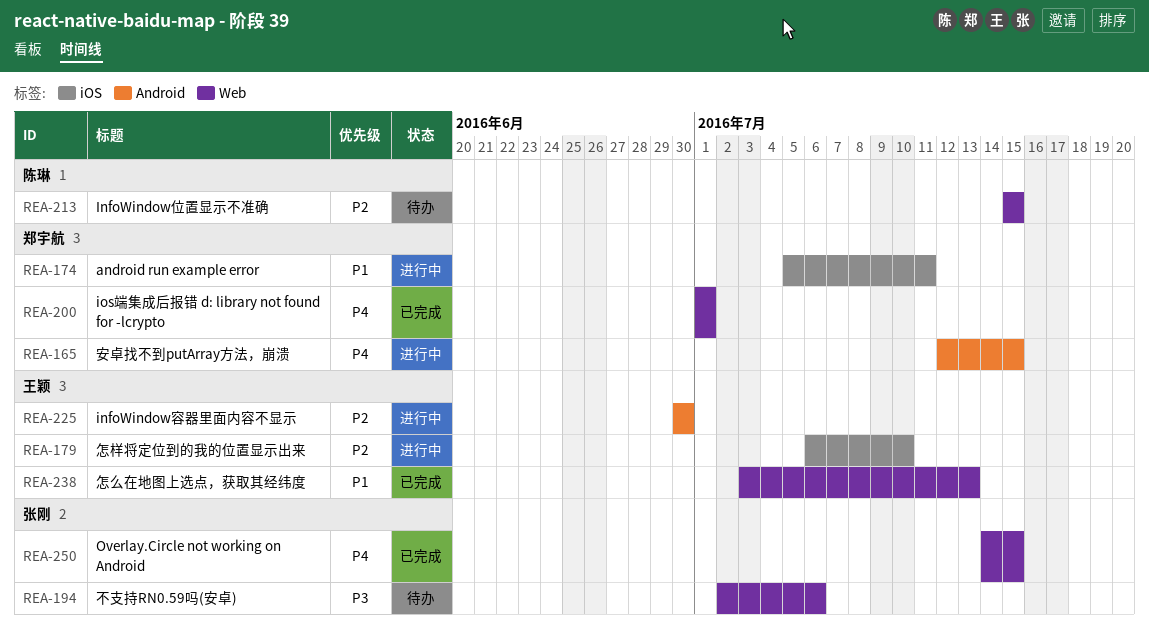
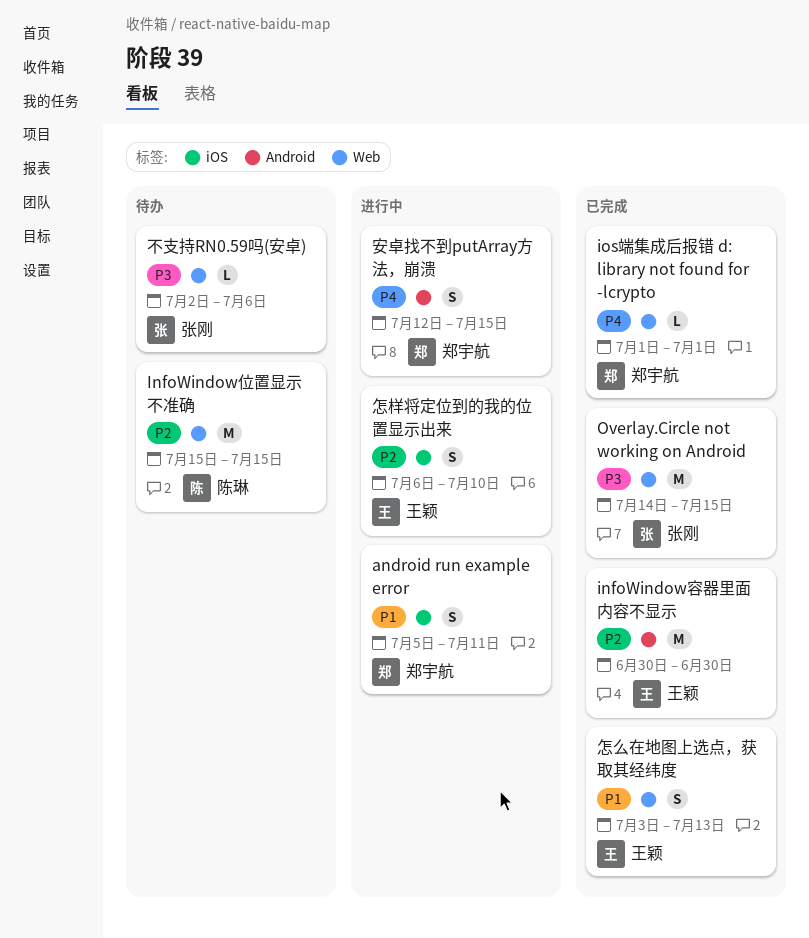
infoWindow容器里面内容不显示, status: 进行中 -> 已完成
Overlay.Circle not working on Android, priority: P4 -> P3

